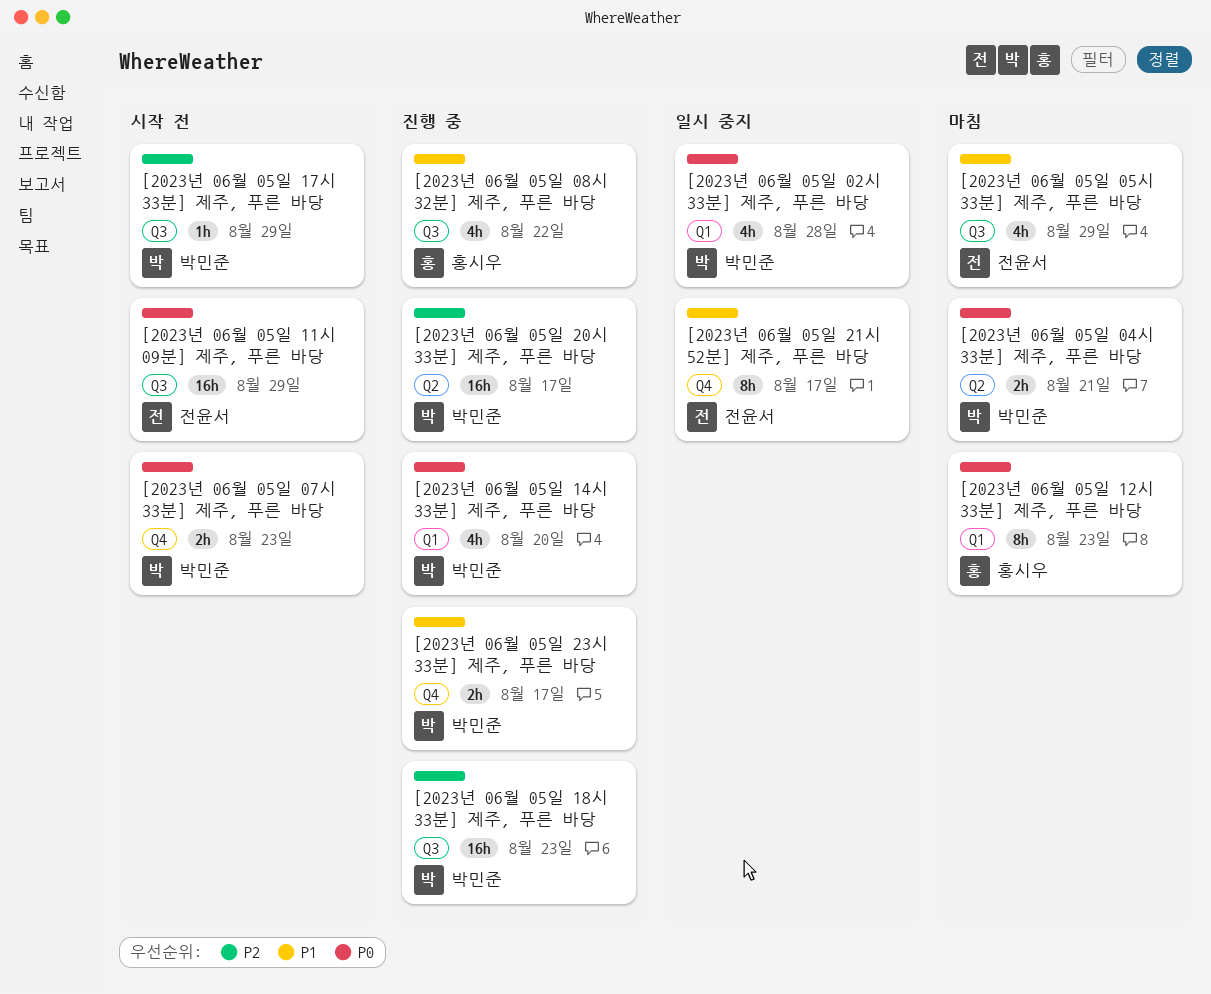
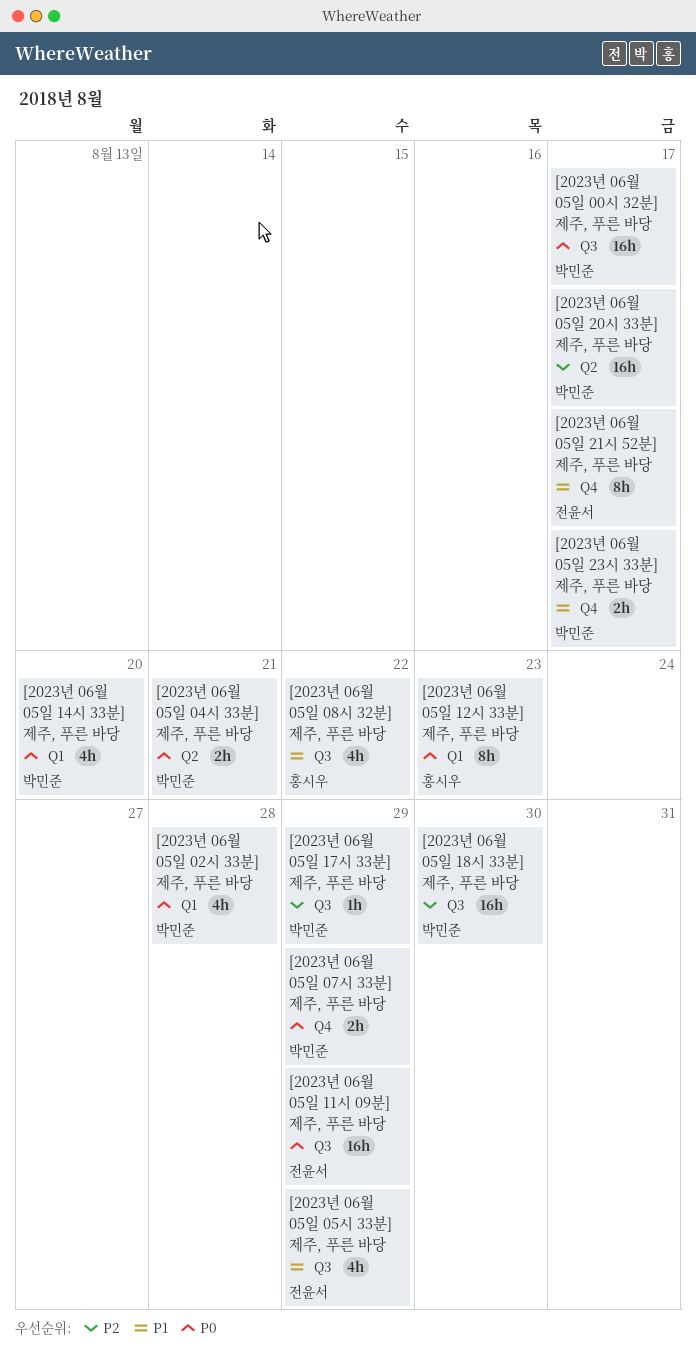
[2023년 06월 05일 00시 32분] 제주, 푸른 바당: none -> present
[2023년 06월 05일 07시 33분] 제주, 푸른 바당, due: Aug 23 -> Aug 29
[2023년 06월 05일 18시 33분] 제주, 푸른 바당, due: Aug 23 -> Aug 30

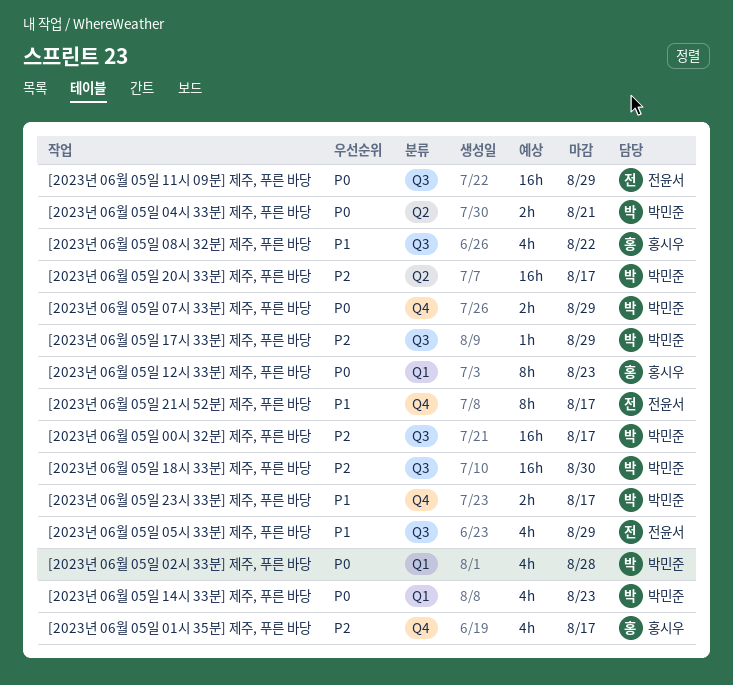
[2023년 06월 05일 00시 32분] 제주, 푸른 바당, priority: P0 -> P2
[2023년 06월 05일 01시 35분] 제주, 푸른 바당: none -> present
[2023년 06월 05일 14시 33분] 제주, 푸른 바당, due: Aug 20 -> Aug 23

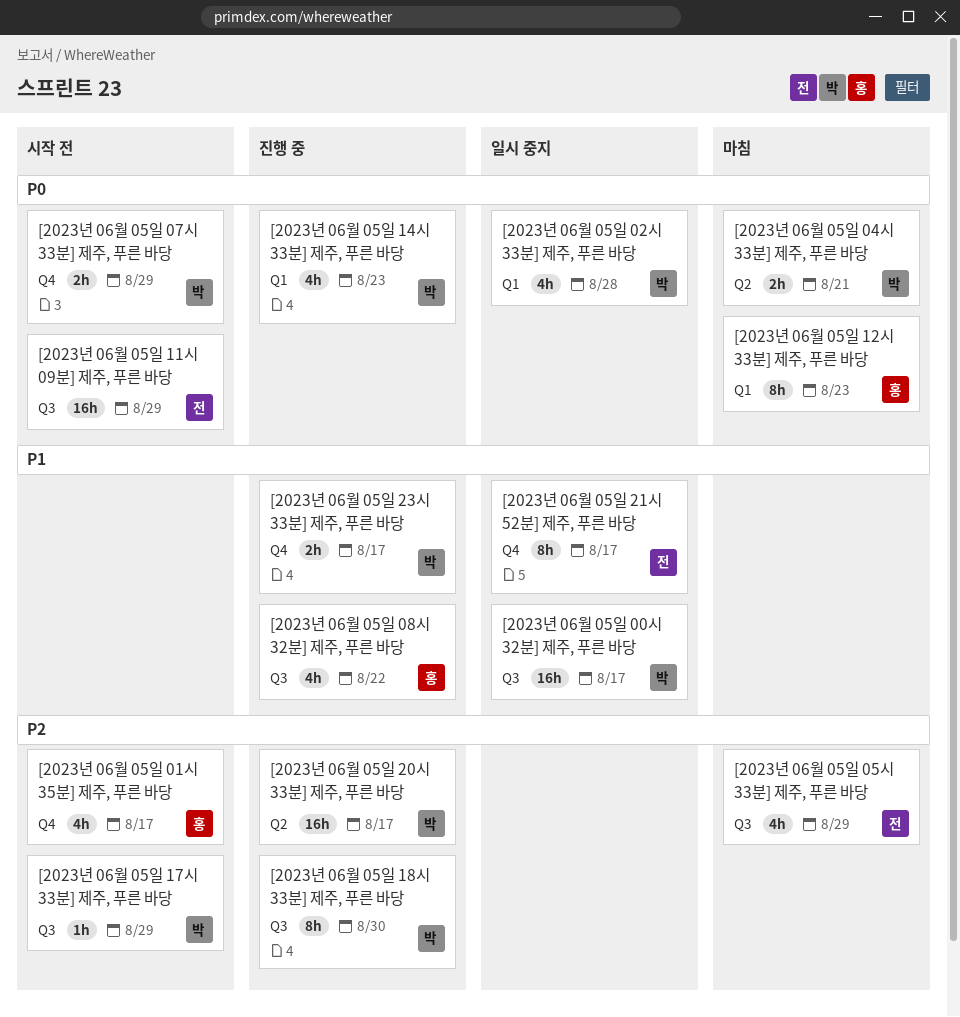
[2023년 06월 05일 00시 32분] 제주, 푸른 바당, priority: P2 -> P1
[2023년 06월 05일 05시 33분] 제주, 푸른 바당, priority: P1 -> P2
[2023년 06월 05일 18시 33분] 제주, 푸른 바당, estimate: 16h -> 8h

